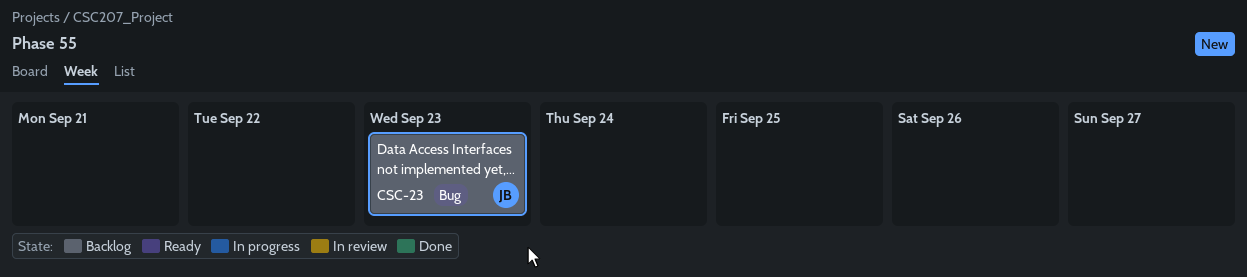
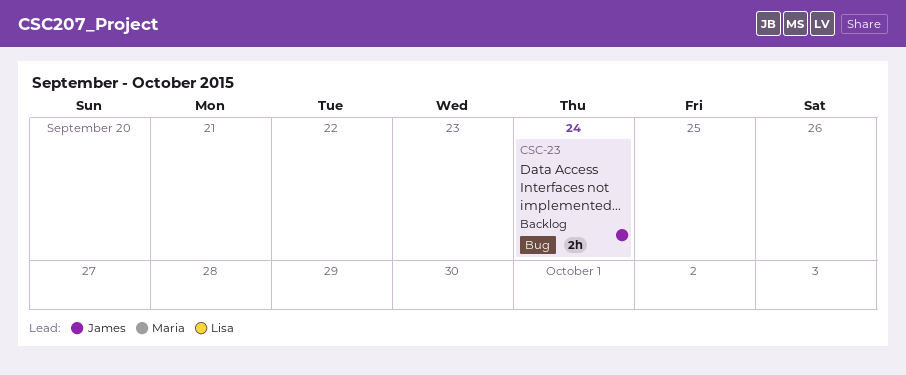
CSC-23, due: Sep 23 -> Sep 24

